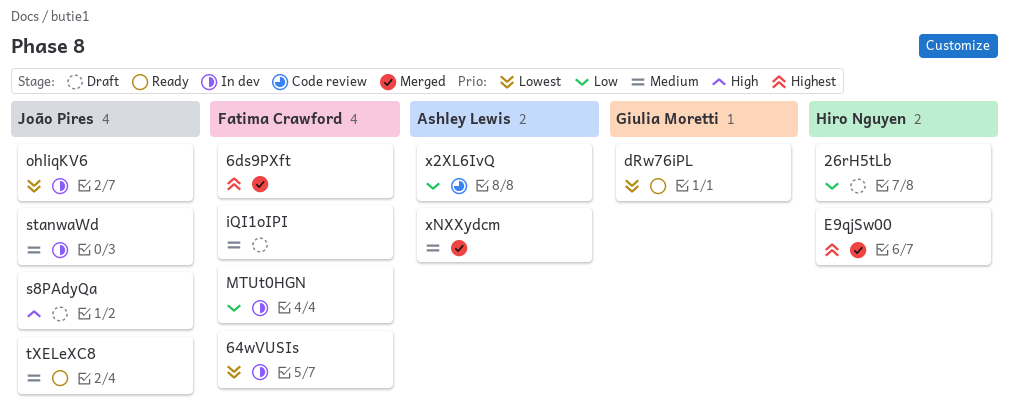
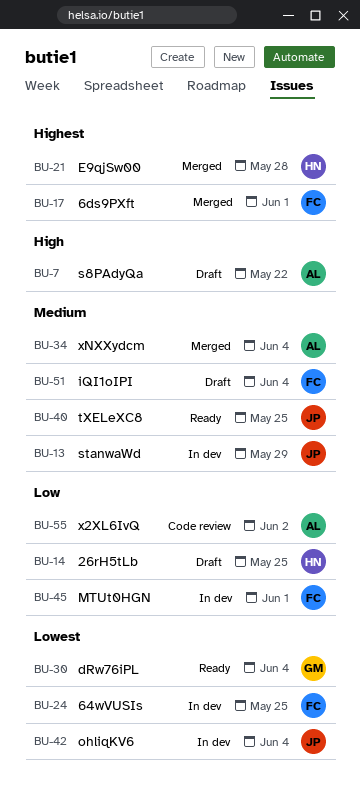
s8PAdyQa, owner: João Pires -> Ashley Lewis

